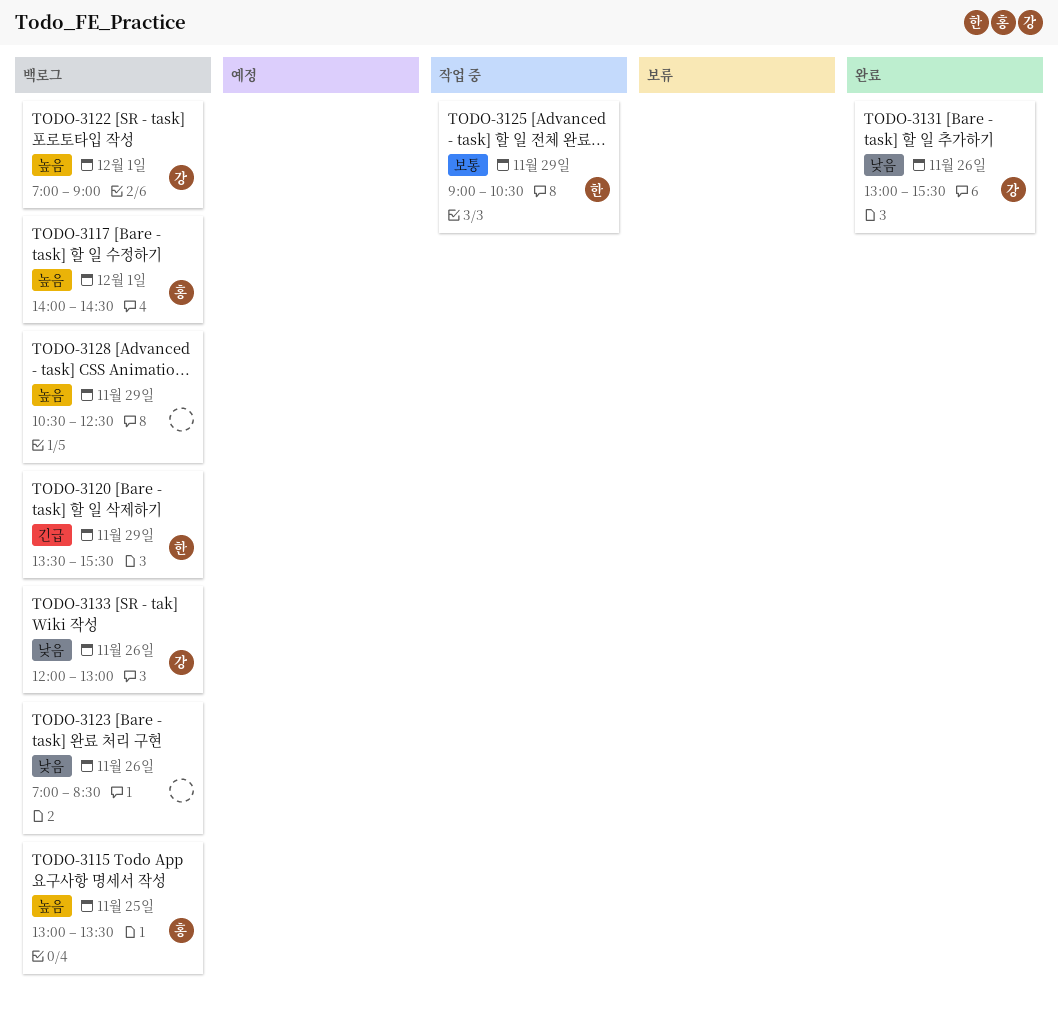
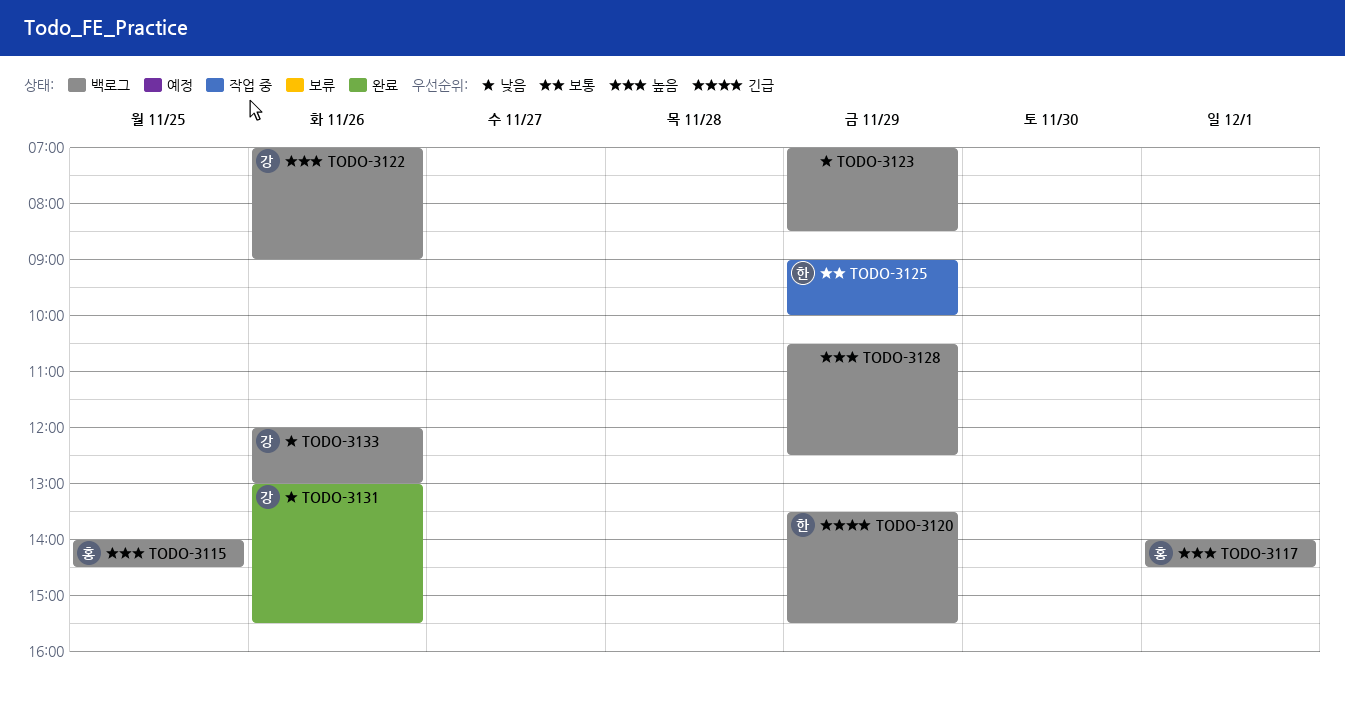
TODO-3115, begins: 13:00 -> 14:00
TODO-3115, ends: 13:30 -> 14:30
TODO-3122, day: Dec 1 -> Nov 26
TODO-3123, day: Nov 26 -> Nov 29
TODO-3125, ends: 10:30 -> 10:00

